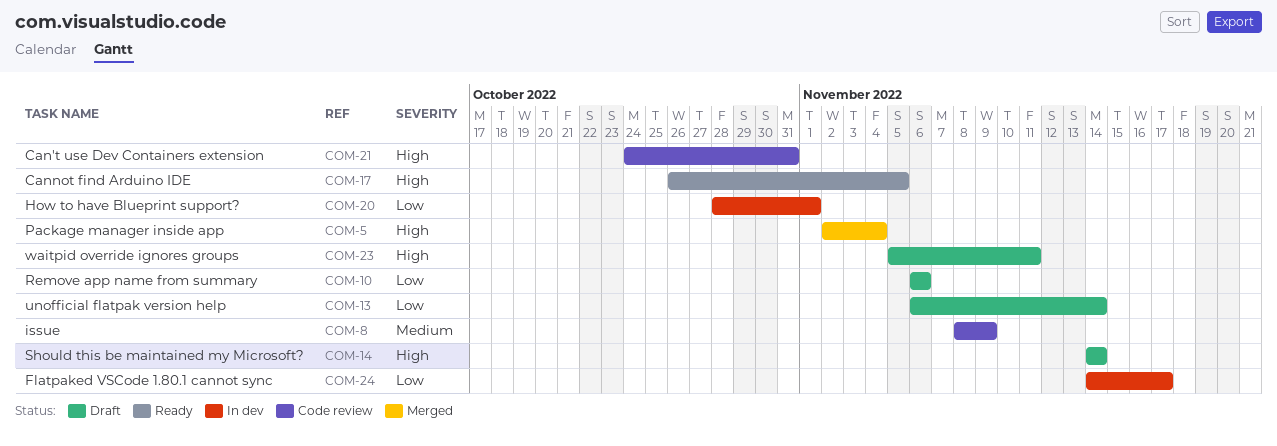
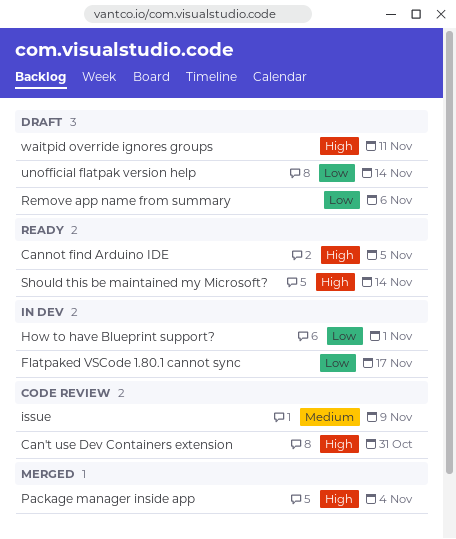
Should this be maintained my Microsoft?, status: Draft -> Ready

